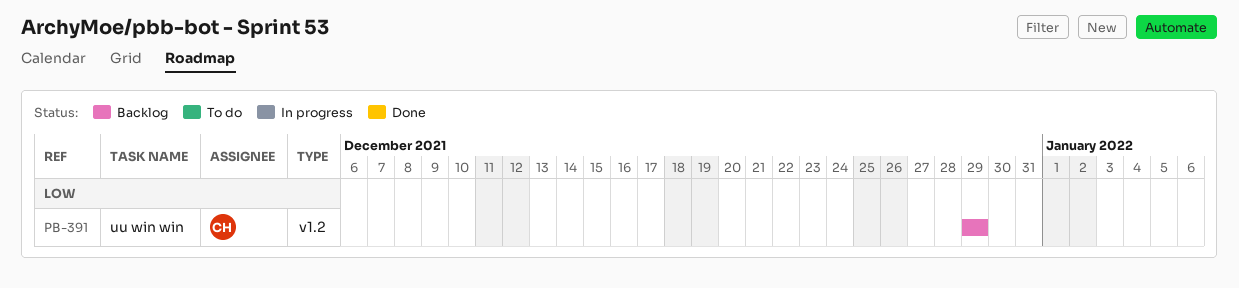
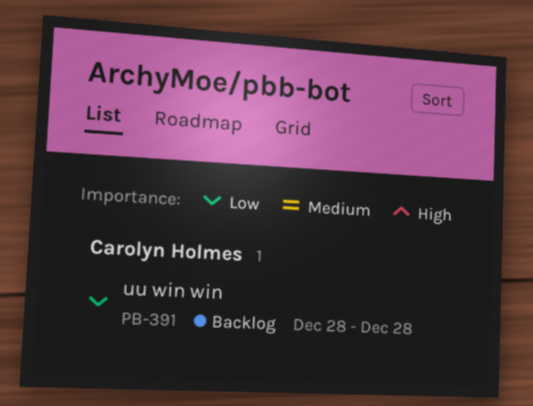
PB-391, start: Dec 29 -> Dec 28
PB-391, due: Dec 29 -> Dec 28

